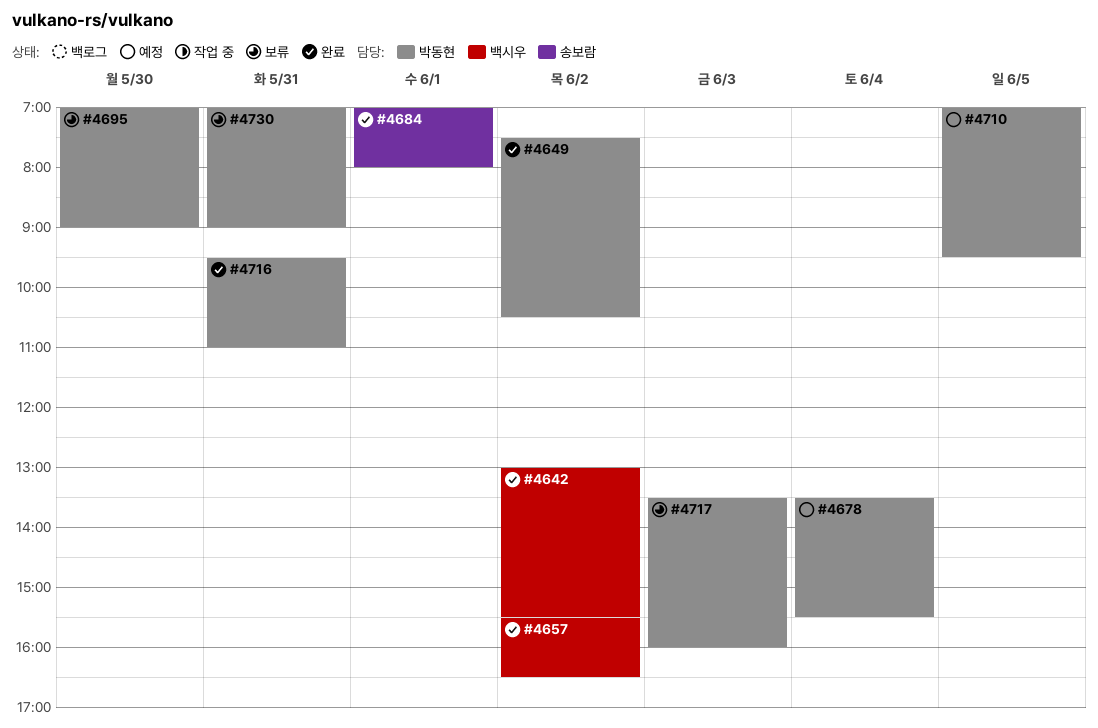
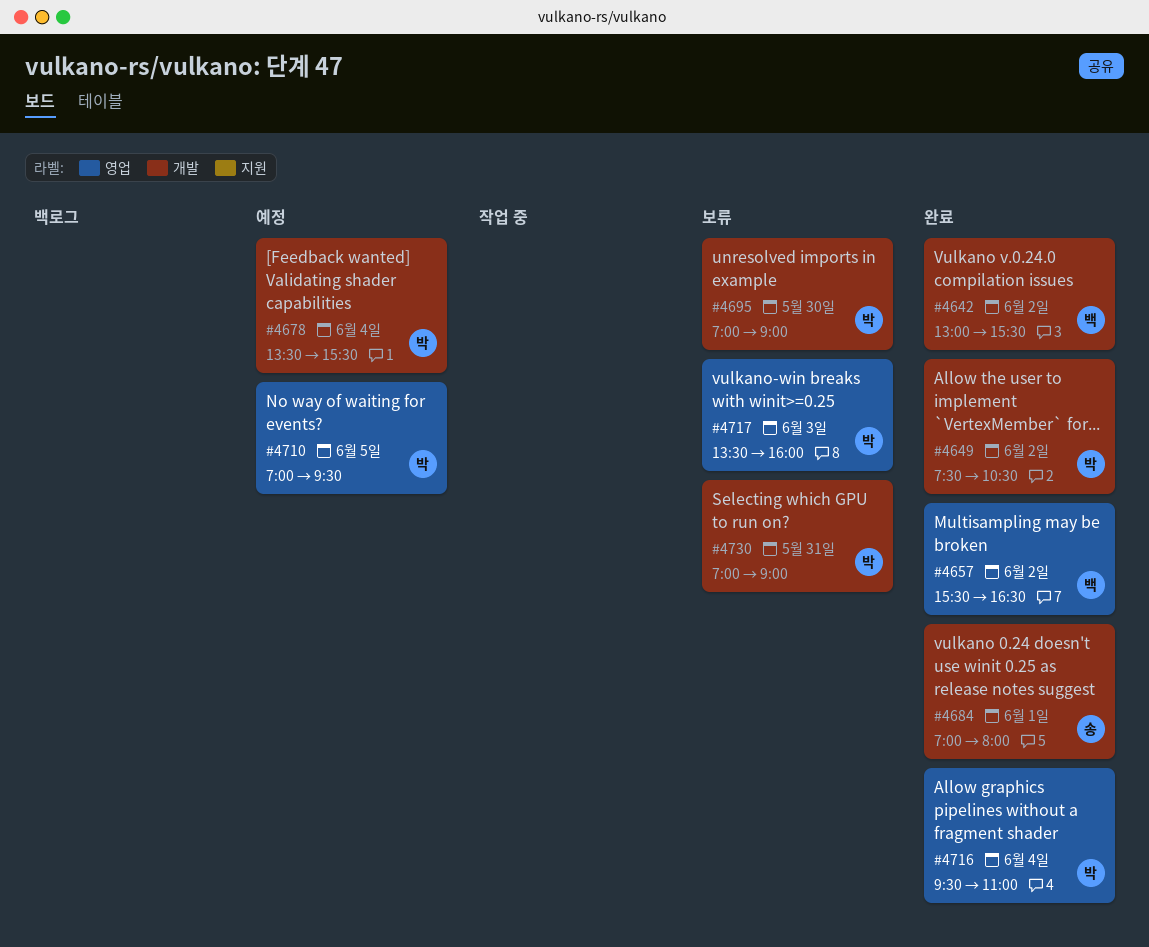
#4716, day: May 31 -> Jun 4

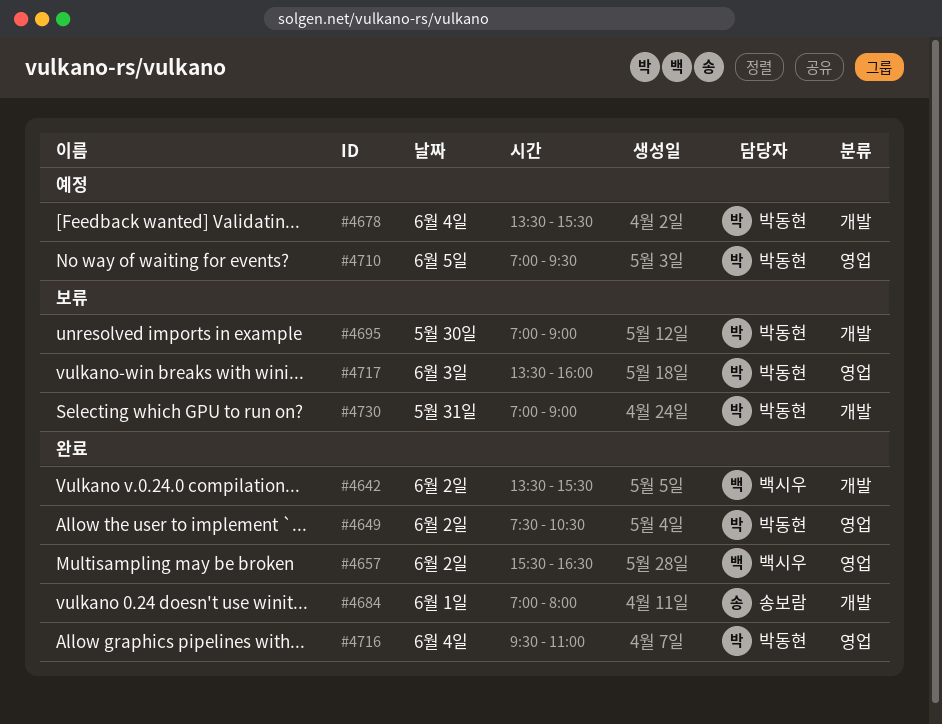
#4642, begins: 13:00 -> 13:30
#4649, label: 개발 -> 영업

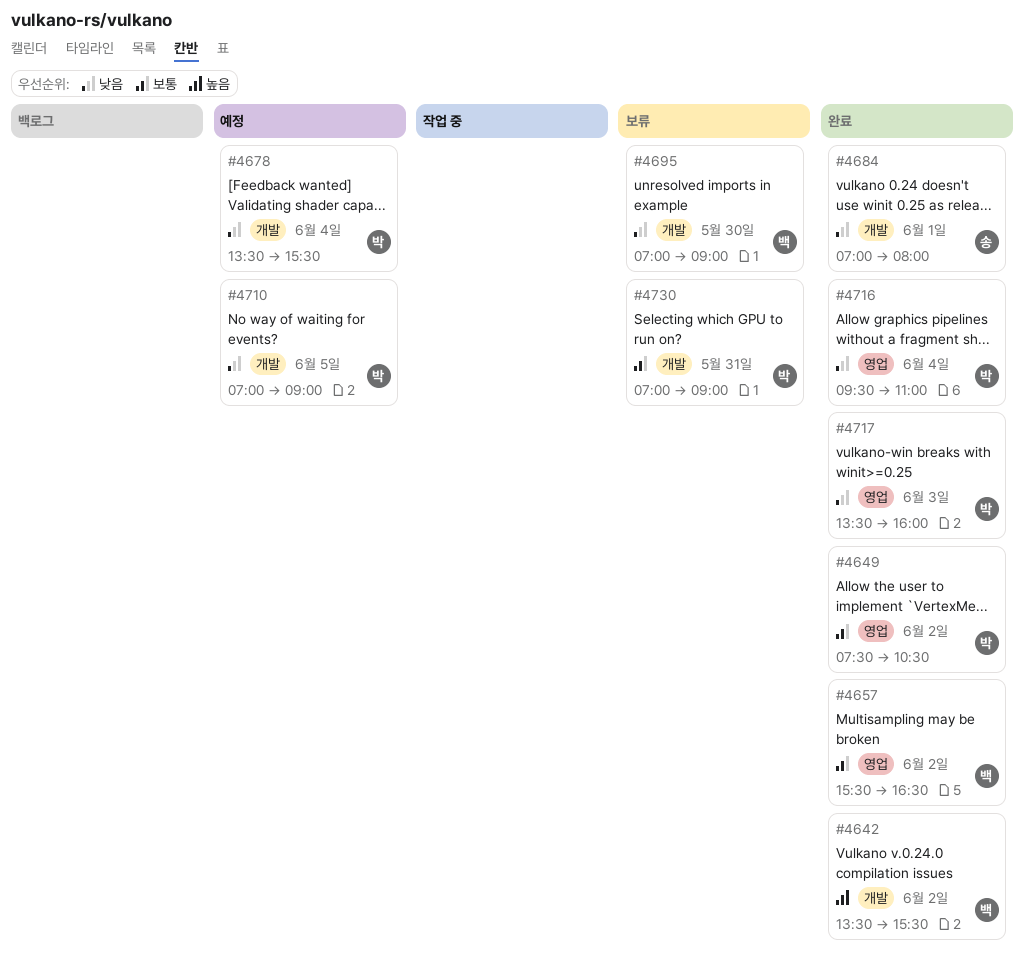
#4695, owner: 박동현 -> 백시우
#4710, label: 영업 -> 개발
#4710, ends: 09:30 -> 09:00
#4717, status: 보류 -> 완료

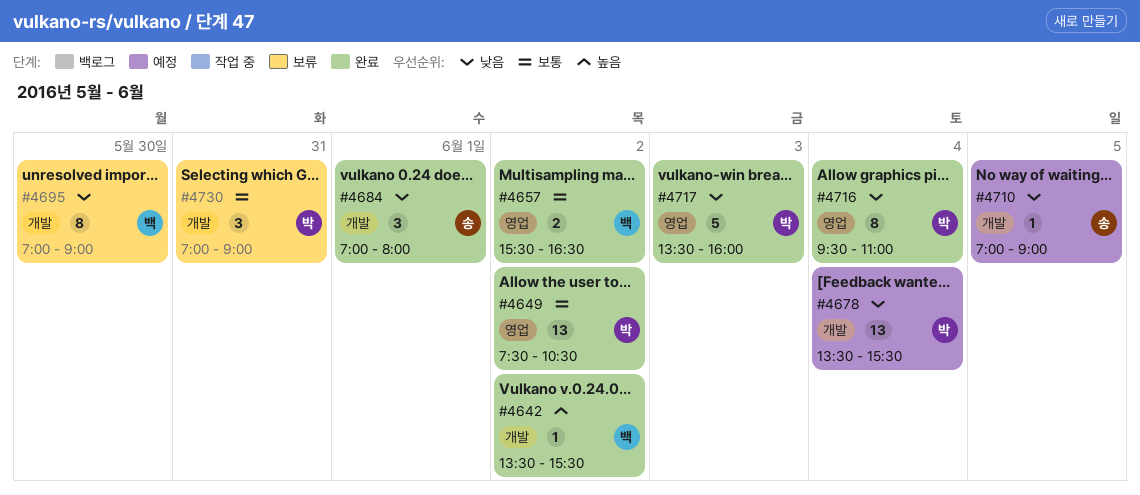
#4710, owner: 박 -> 송

